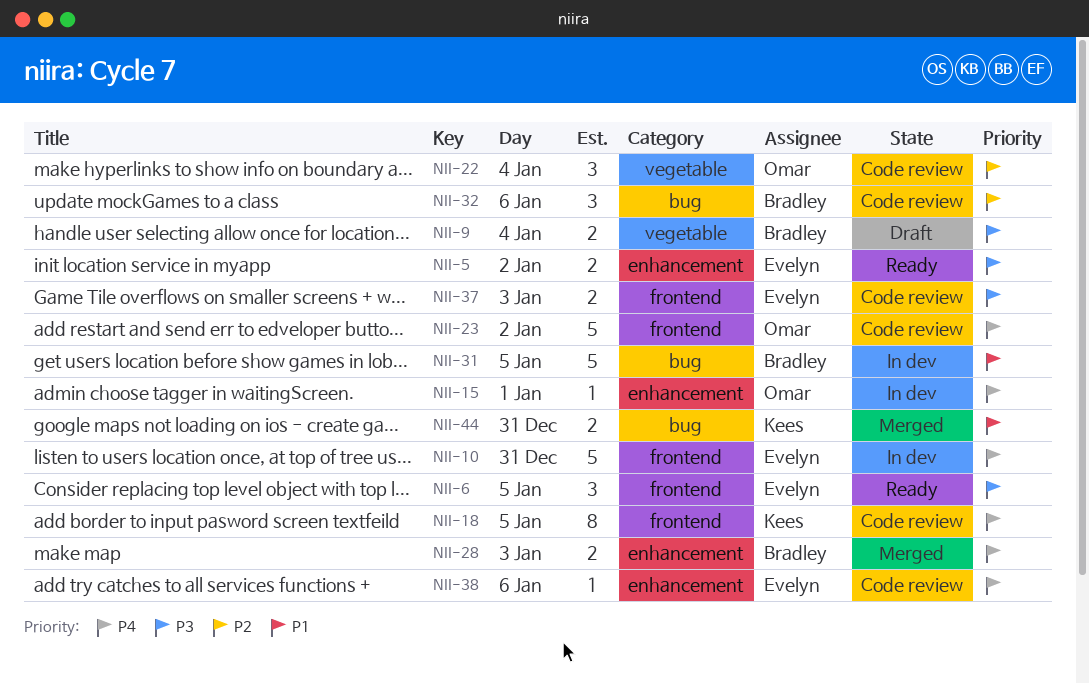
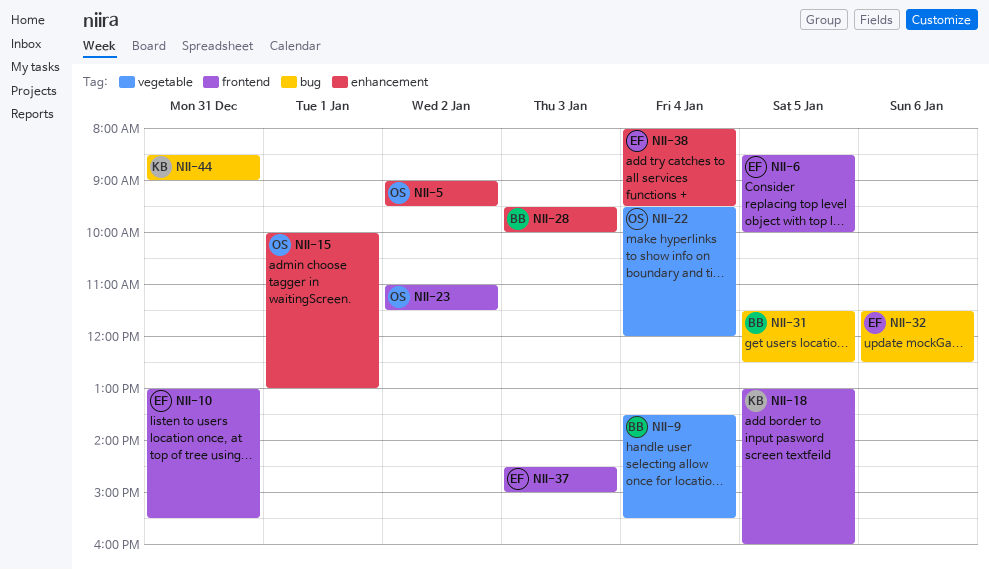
NII-5, owner: Evelyn -> Omar
NII-32, owner: Bradley -> Evelyn
NII-38, day: Jan 6 -> Jan 4

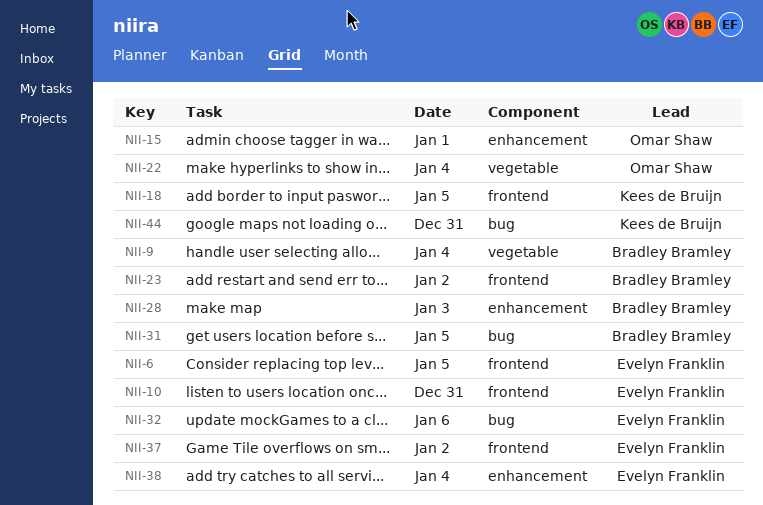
NII-5: present -> none
NII-23, owner: Omar Shaw -> Bradley Bramley
NII-37, day: Jan 3 -> Jan 2

